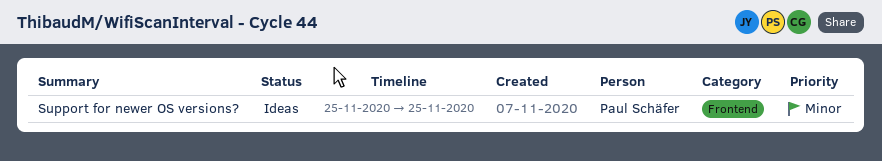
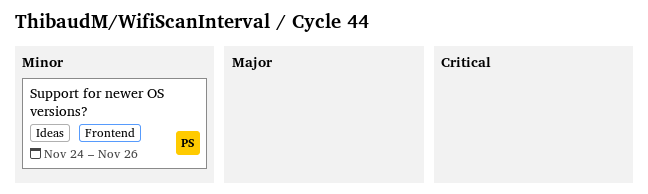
Support for newer OS versions?, start: Nov 25 -> Nov 24
Support for newer OS versions?, due: Nov 25 -> Nov 26

